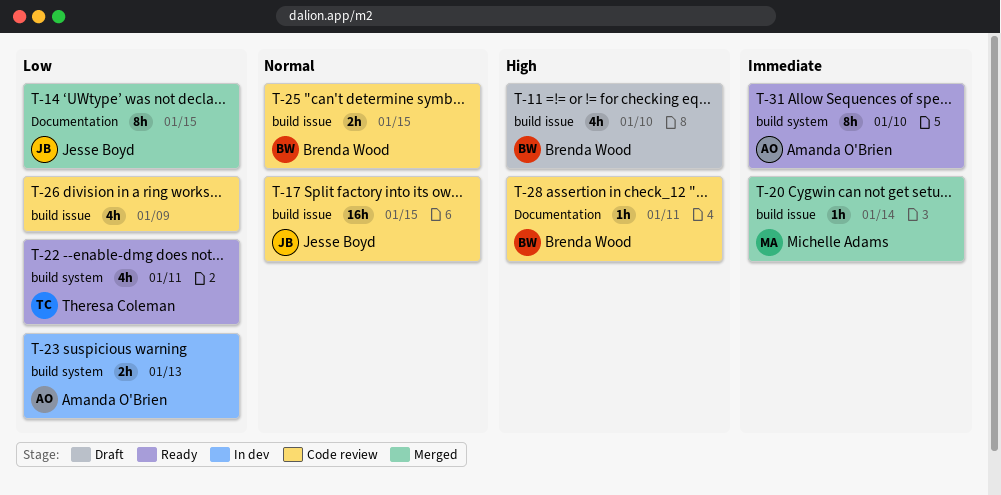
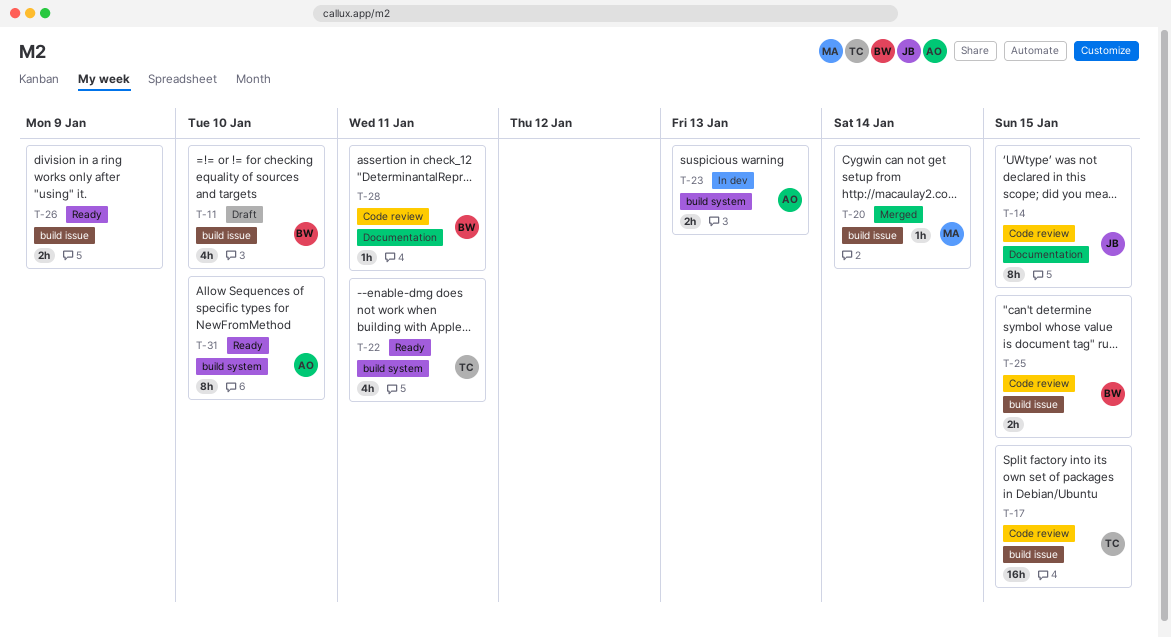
T-14, status: Merged -> Code review
T-17, owner: Jesse Boyd -> Theresa Coleman
T-26, status: Code review -> Ready
T-26, estimate: 4h -> 2h

